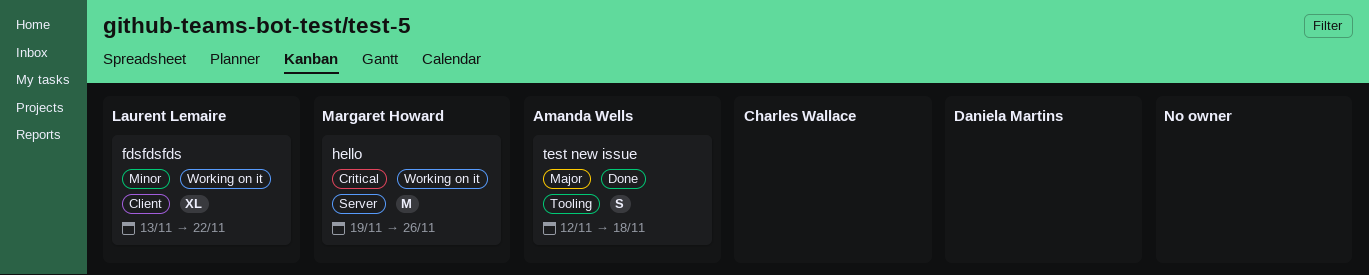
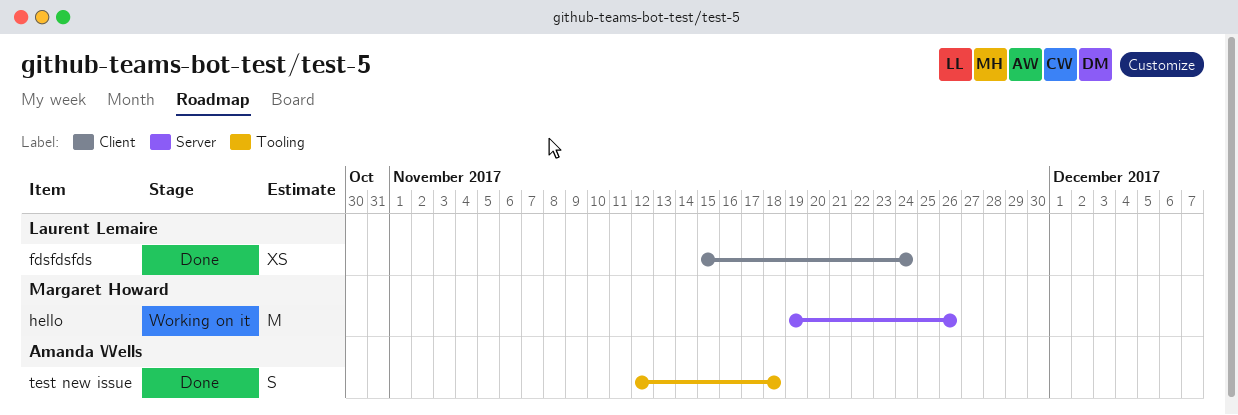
fdsfdsfds, status: Working on it -> Done
fdsfdsfds, estimate: XL -> XS
fdsfdsfds, start: Nov 13 -> Nov 15
fdsfdsfds, due: Nov 22 -> Nov 24

